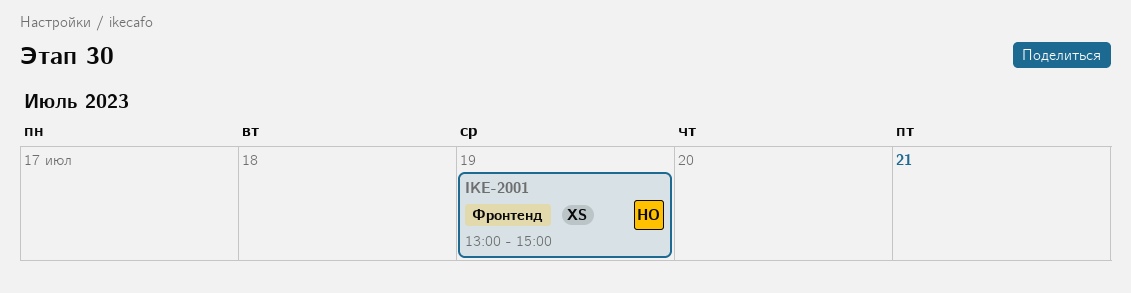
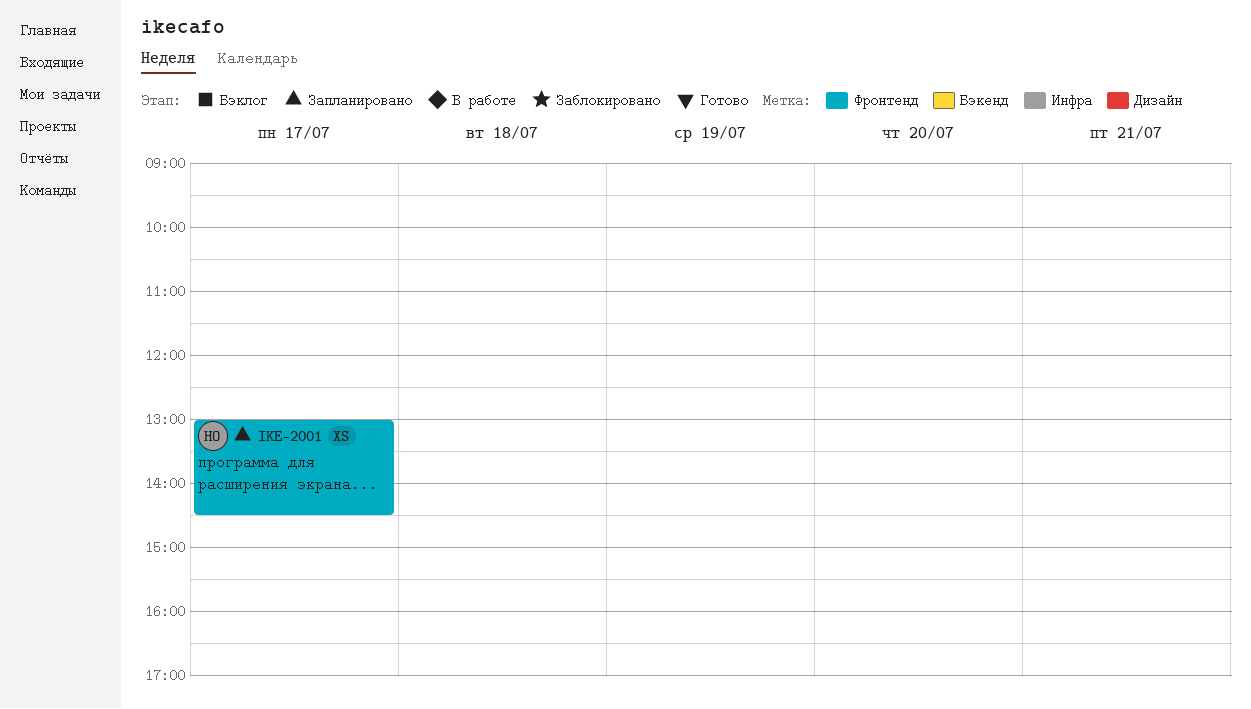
IKE-2001, day: Jul 19 -> Jul 17
IKE-2001, ends: 15:00 -> 14:30

